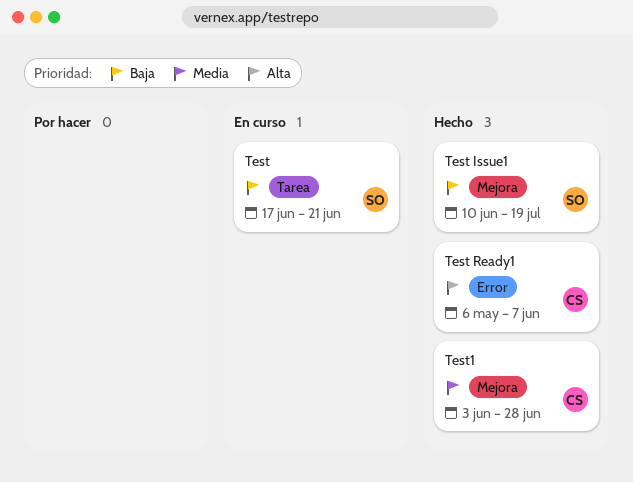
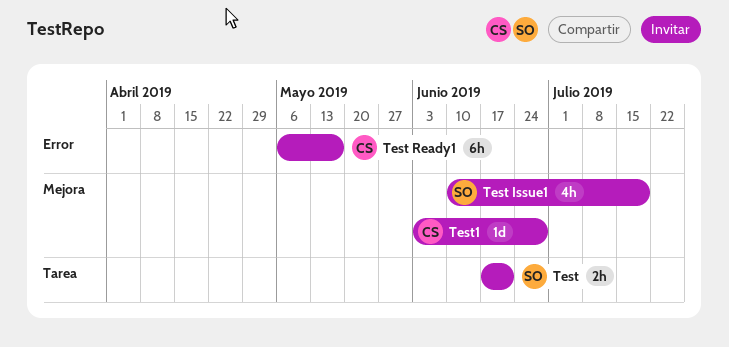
Test Ready1, due: Jun 7 -> May 17

